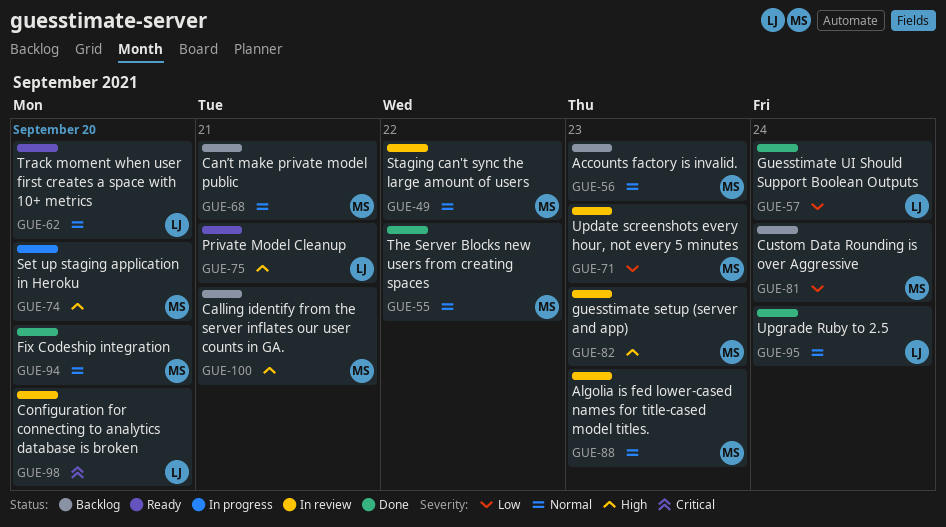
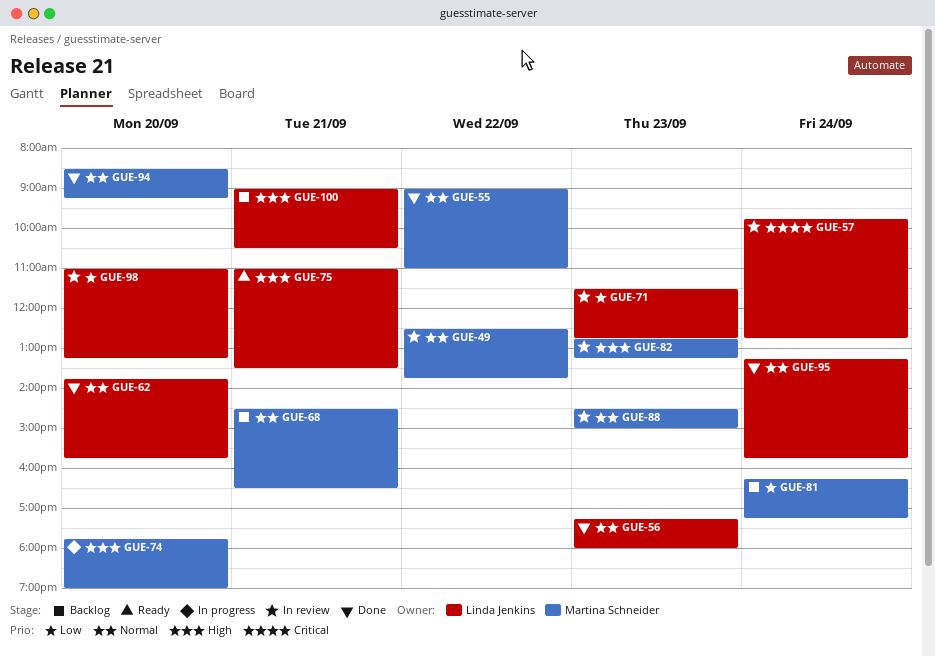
GUE-56, status: Backlog -> Done
GUE-56, owner: Martina Schneider -> Linda Jenkins
GUE-57, status: Done -> In review
GUE-57, priority: Low -> Critical
GUE-62, status: Ready -> Done
GUE-71, owner: Martina Schneider -> Linda Jenkins
GUE-98, priority: Critical -> Low
GUE-100, owner: Martina Schneider -> Linda Jenkins

